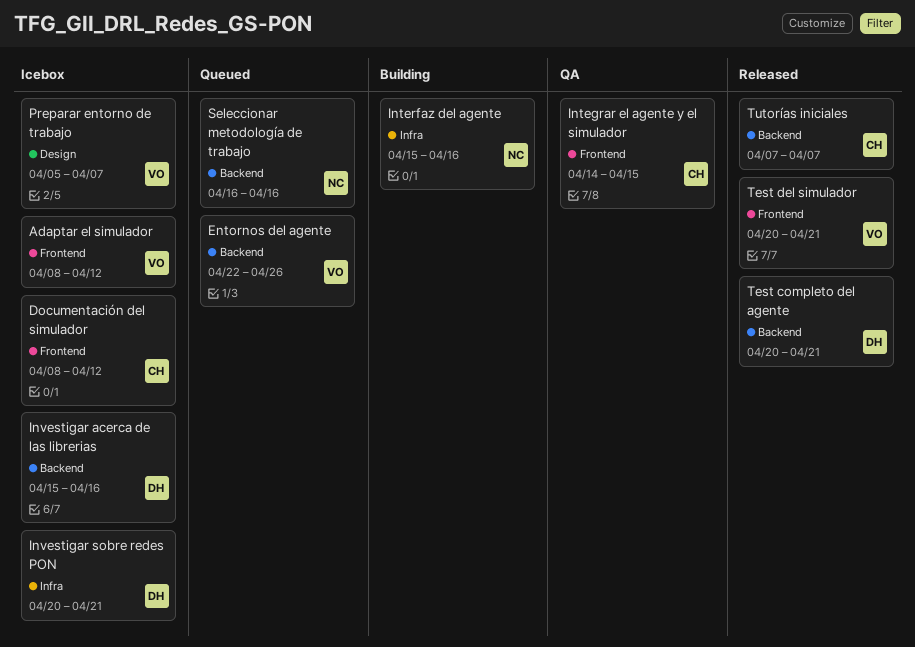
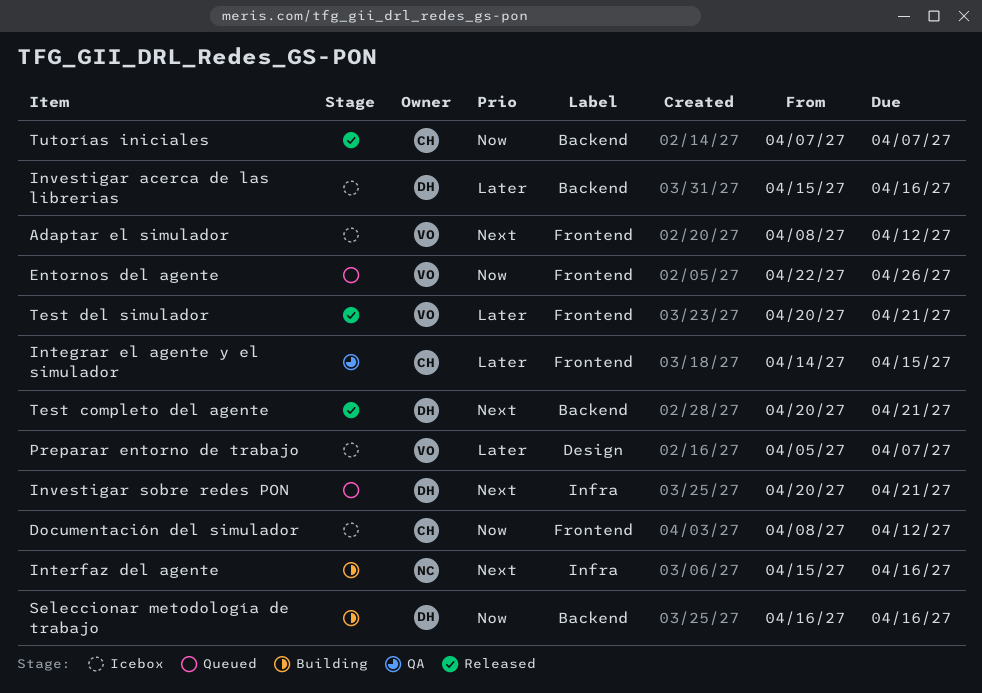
Entornos del agente, label: Backend -> Frontend
Investigar sobre redes PON, status: Icebox -> Queued
Seleccionar metodología de trabajo, status: Queued -> Building
Seleccionar metodología de trabajo, owner: NC -> DH

